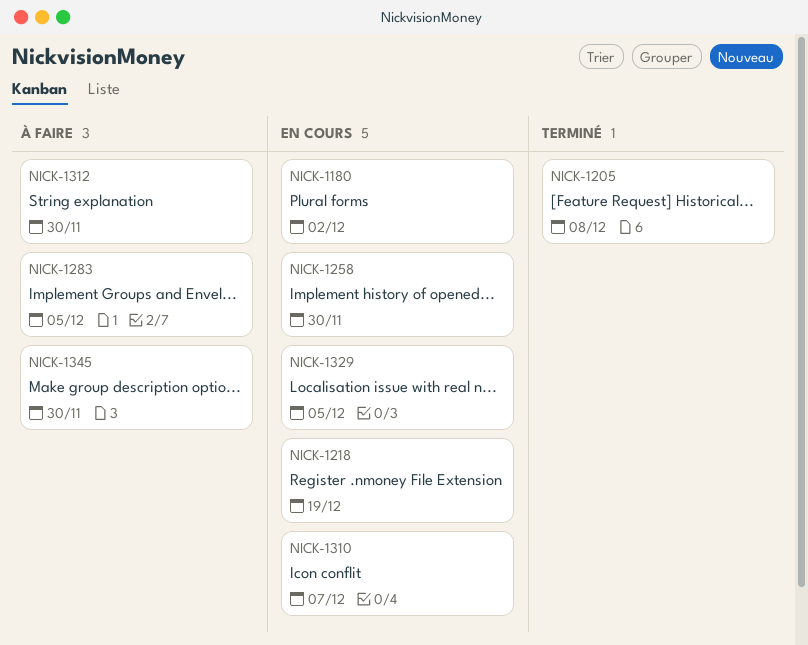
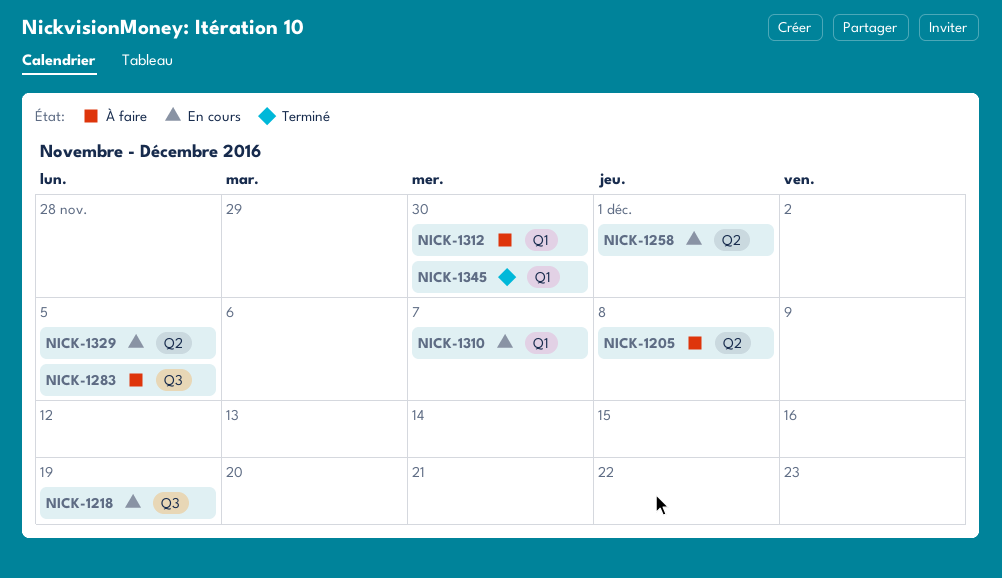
NICK-1180: present -> none
NICK-1205, status: Terminé -> À faire
NICK-1258, due: Nov 30 -> Dec 1
NICK-1345, status: À faire -> Terminé

